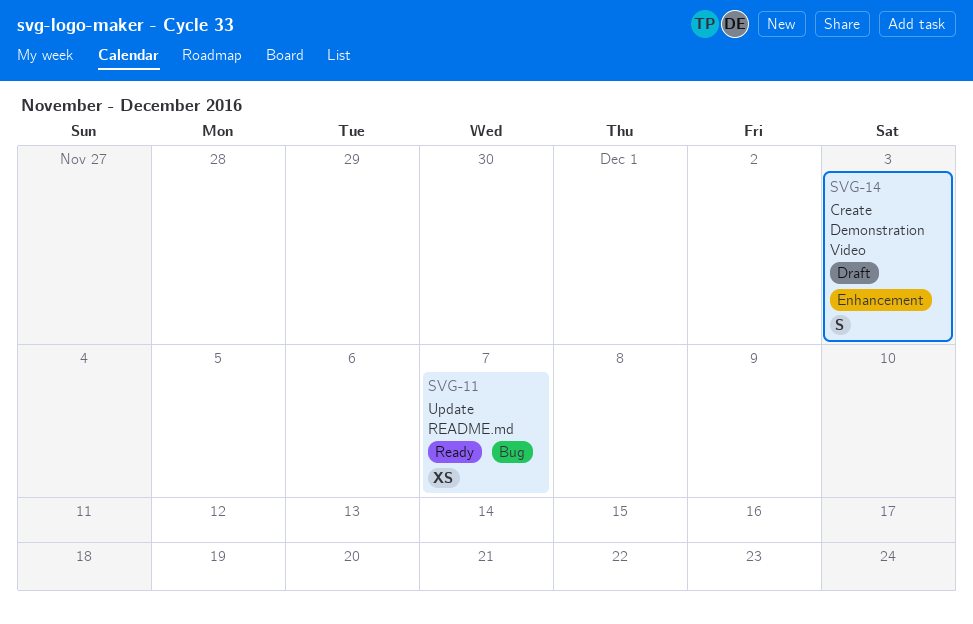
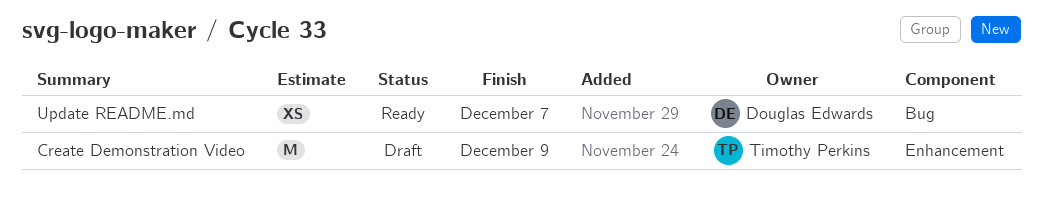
Create Demonstration Video, estimate: S -> M
Create Demonstration Video, due: Dec 3 -> Dec 9

